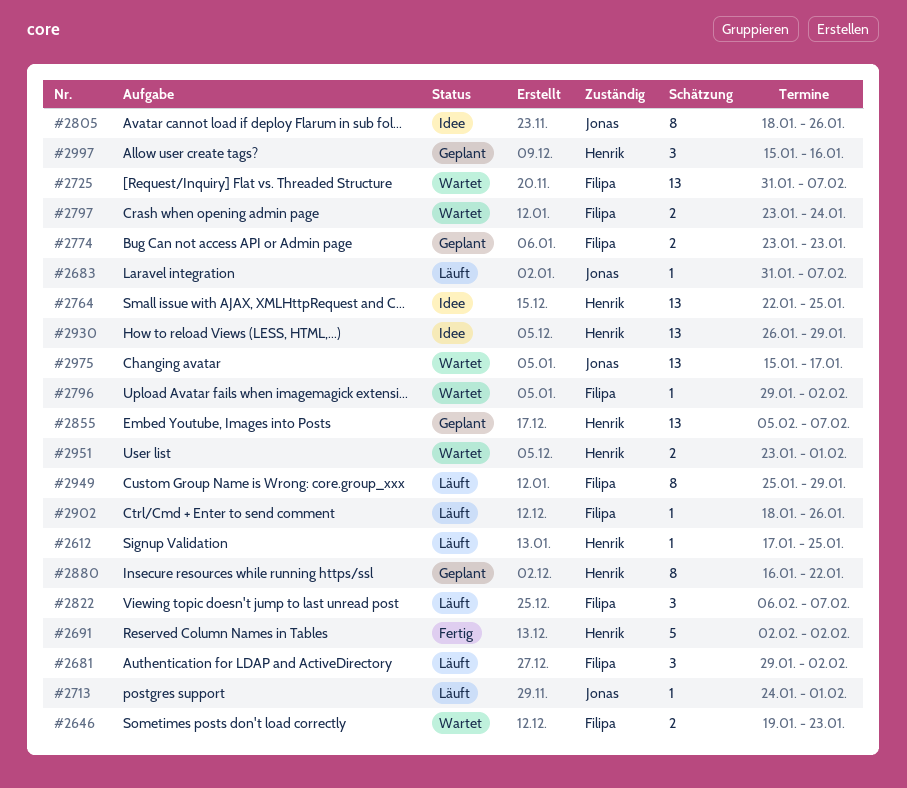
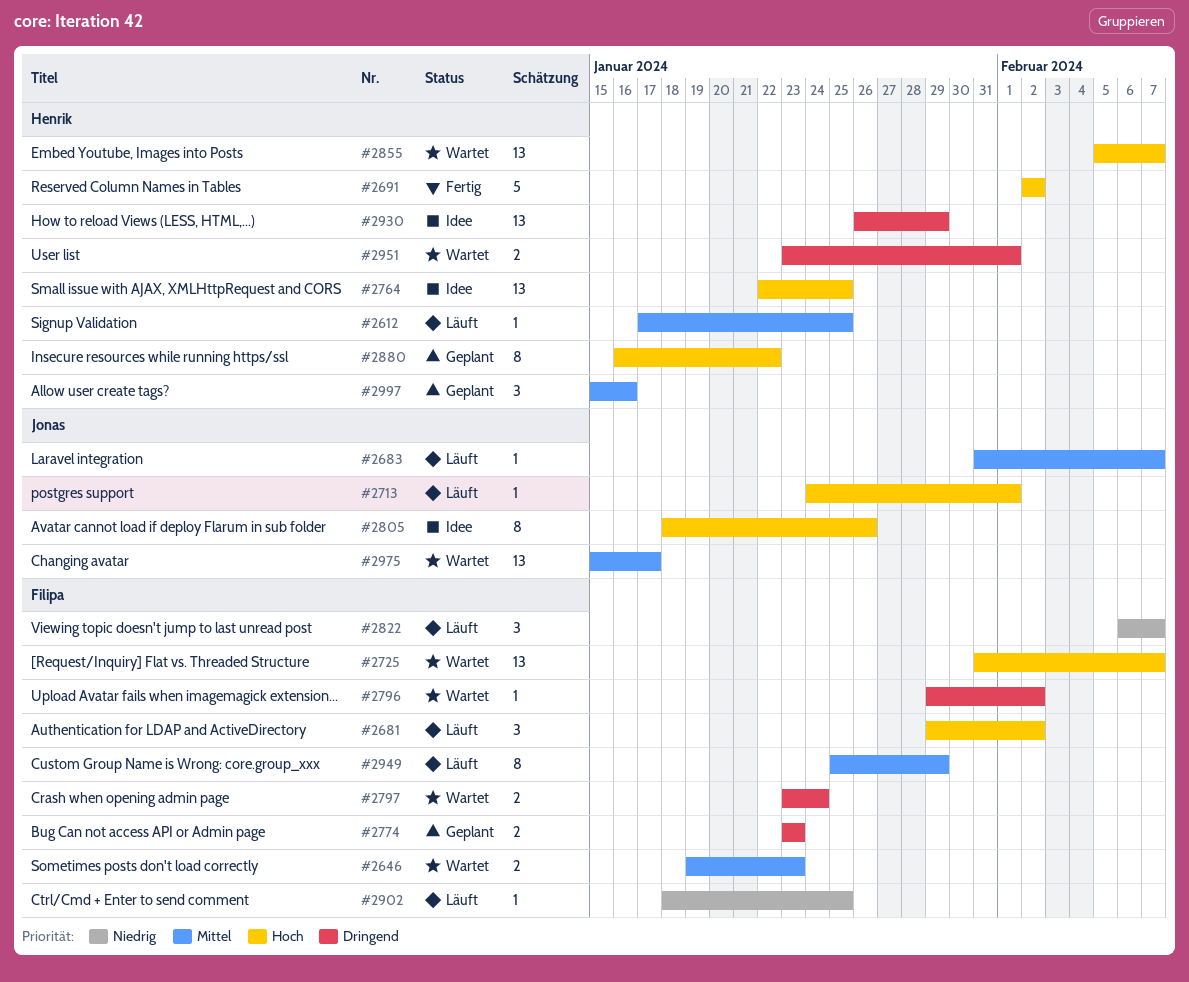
#2855, status: Geplant -> Wartet
#2902, due: Jan 26 -> Jan 25

